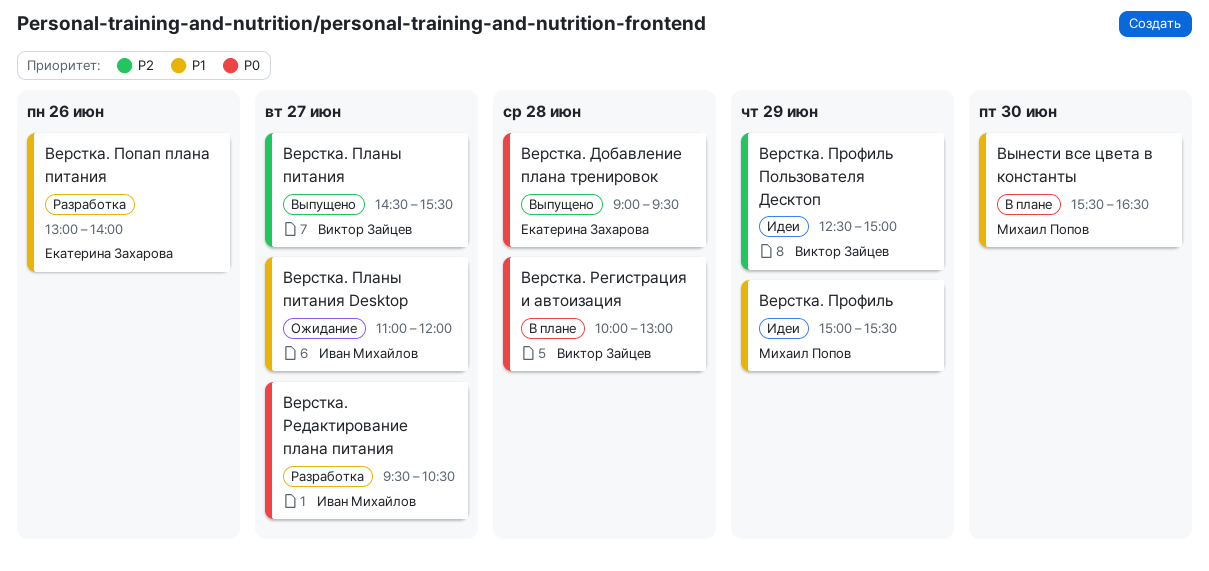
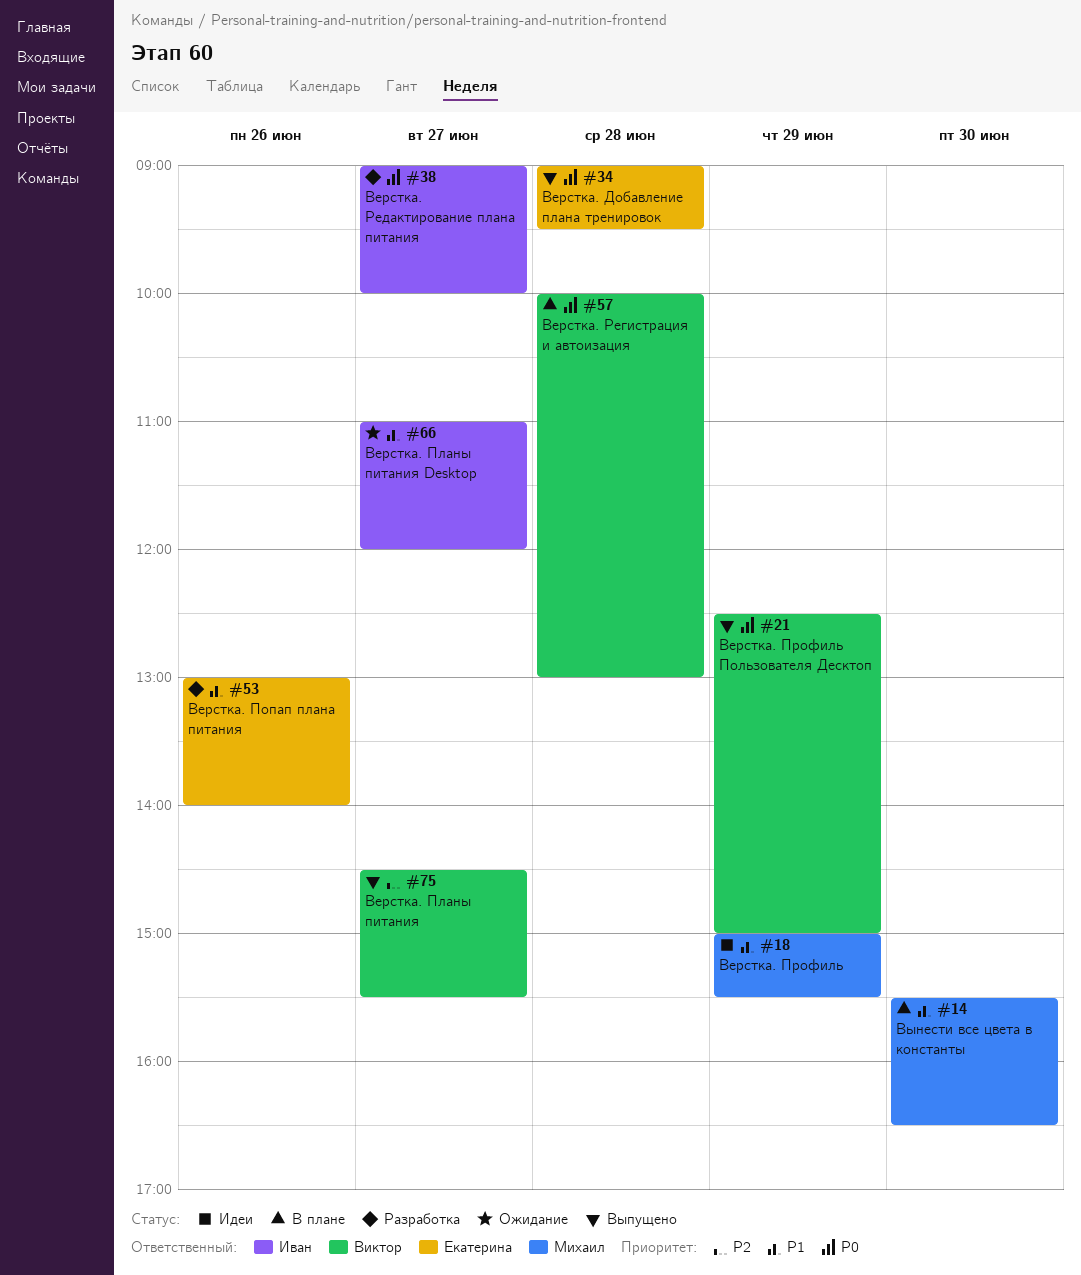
Верстка. Профиль Пользователя Десктоп, status: Идеи -> Выпущено
Верстка. Профиль Пользователя Десктоп, priority: P2 -> P0
Верстка. Редактирование плана питания, begins: 09:30 -> 09:00
Верстка. Редактирование плана питания, ends: 10:30 -> 10:00

